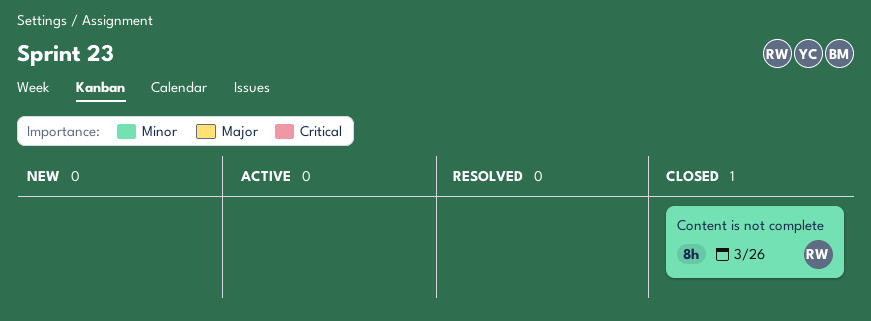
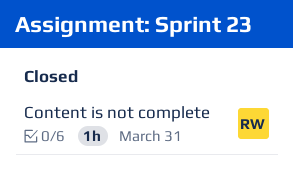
Content is not complete, estimate: 8h -> 1h
Content is not complete, due: Mar 26 -> Mar 31

